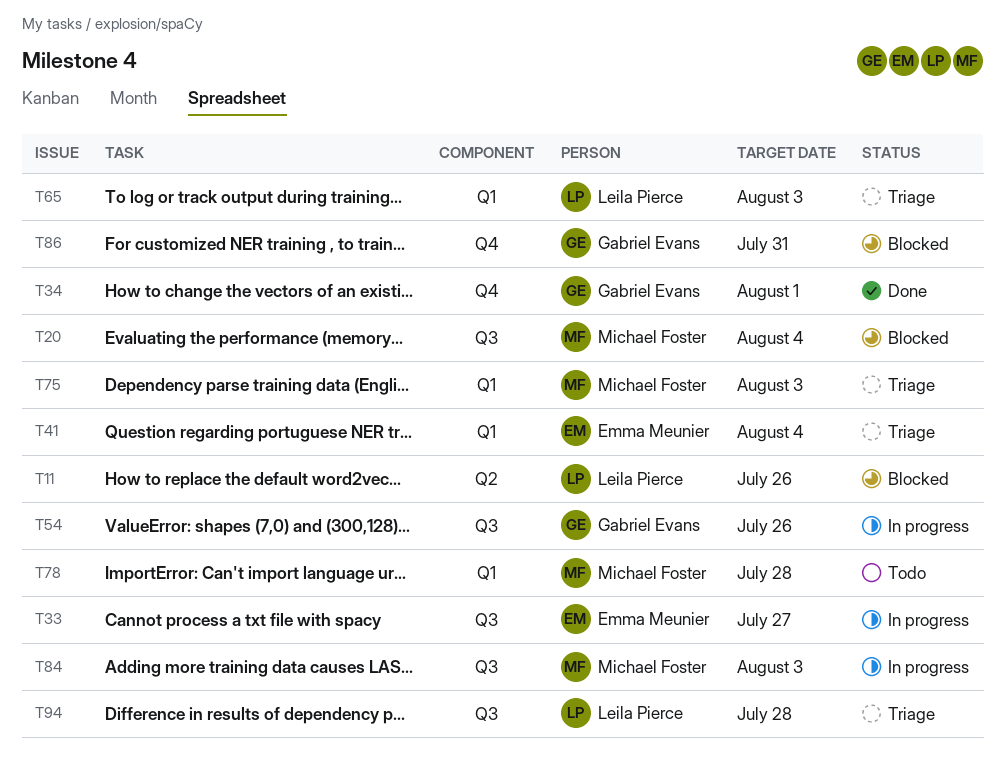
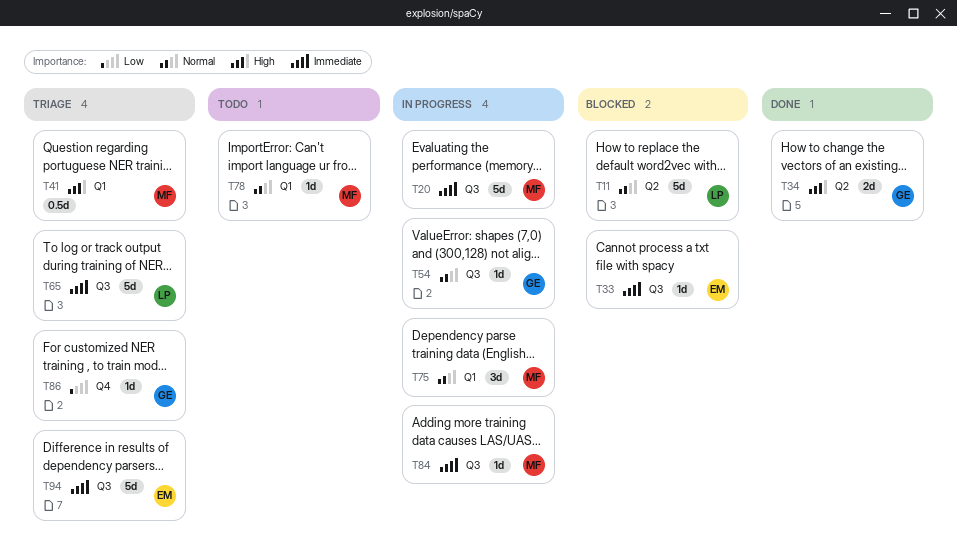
T20, status: Blocked -> In progress
T33, status: In progress -> Blocked
T34, label: Q4 -> Q2
T41, owner: Emma Meunier -> Michael Foster
T65, label: Q1 -> Q3
T75, status: Triage -> In progress
T86, status: Blocked -> Triage
T94, owner: Leila Pierce -> Emma Meunier

